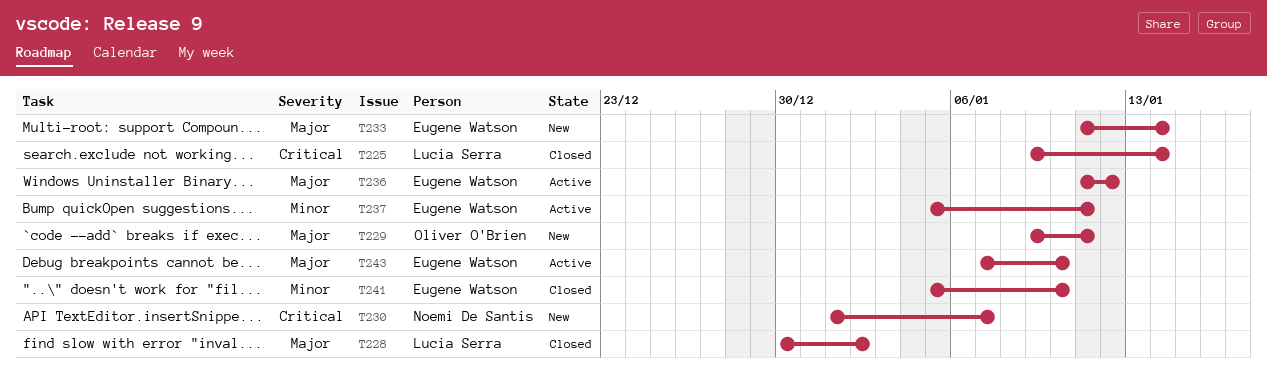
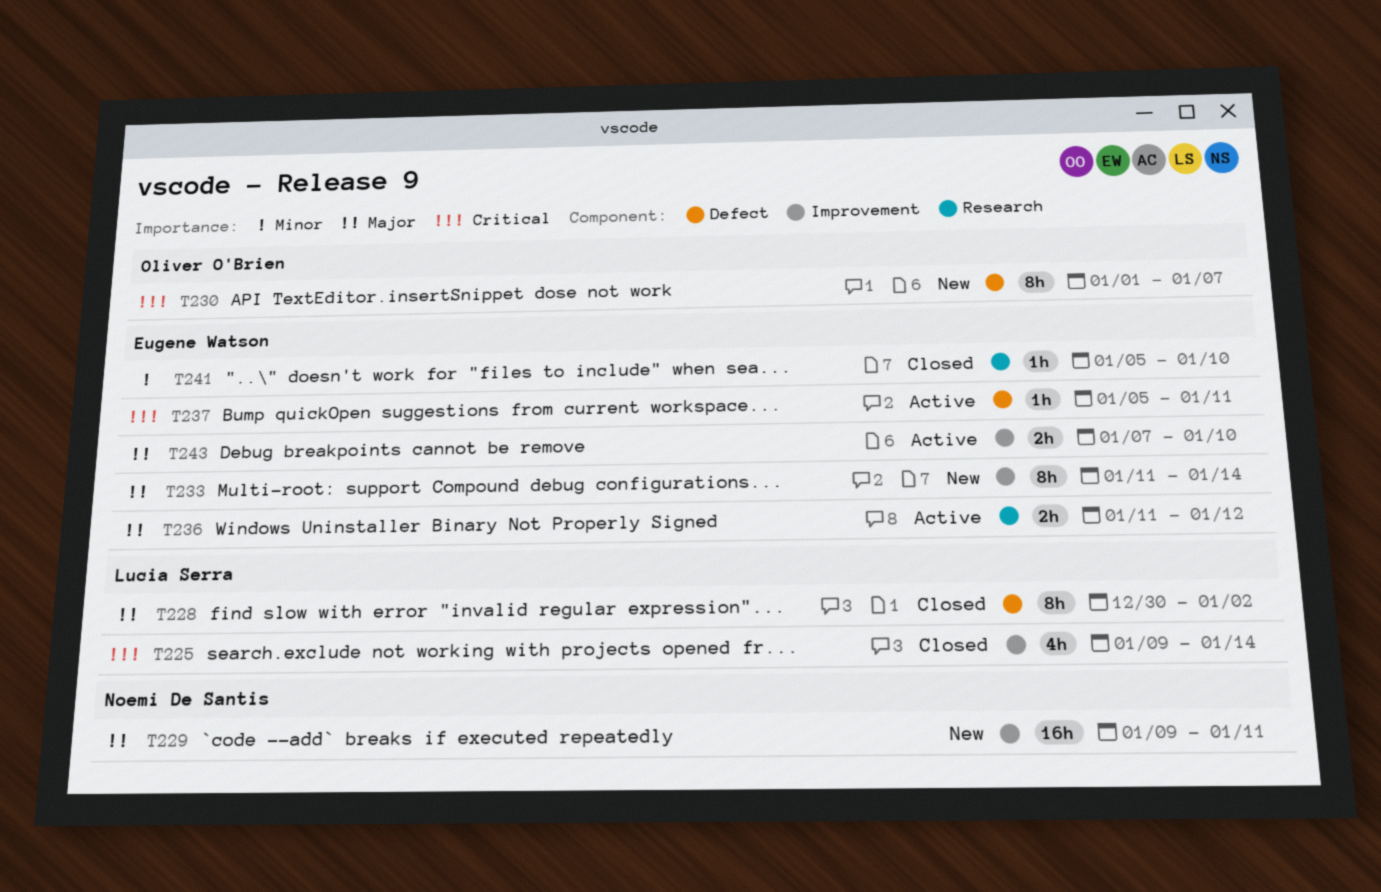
T229, owner: Oliver O'Brien -> Noemi De Santis
T230, owner: Noemi De Santis -> Oliver O'Brien
T237, priority: Minor -> Critical

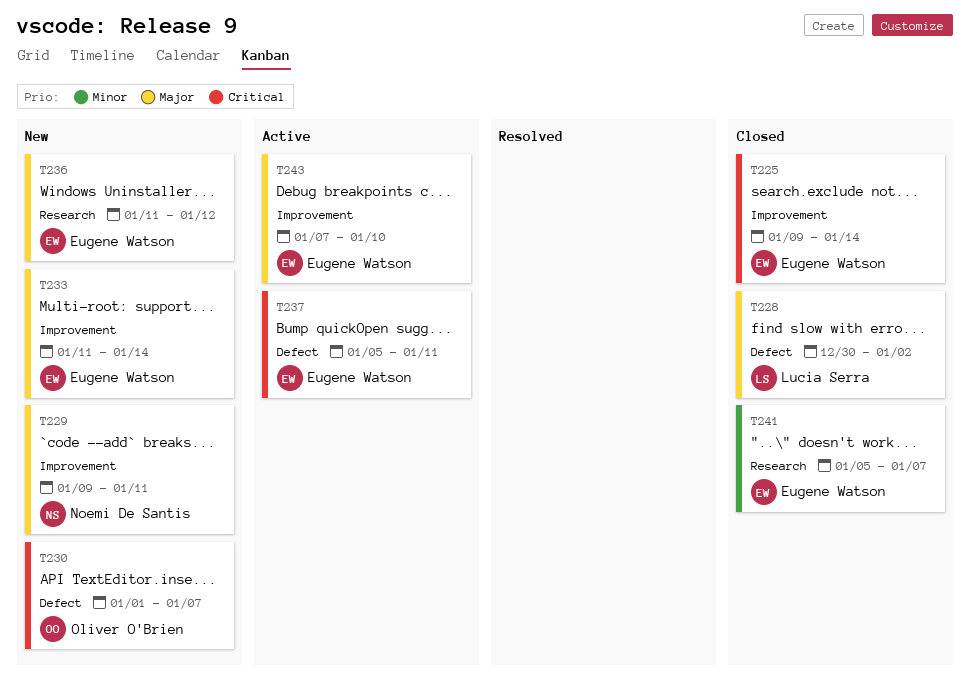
T225, owner: Lucia Serra -> Eugene Watson
T236, status: Active -> New
T241, due: Jan 10 -> Jan 7

